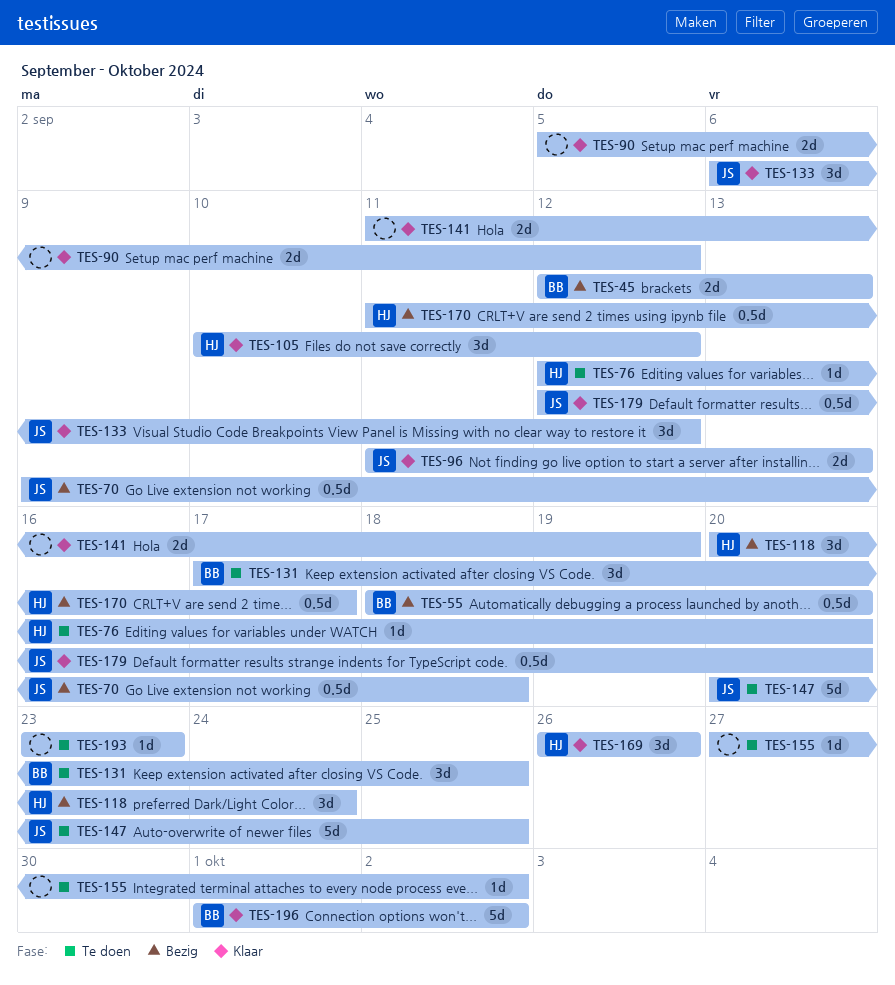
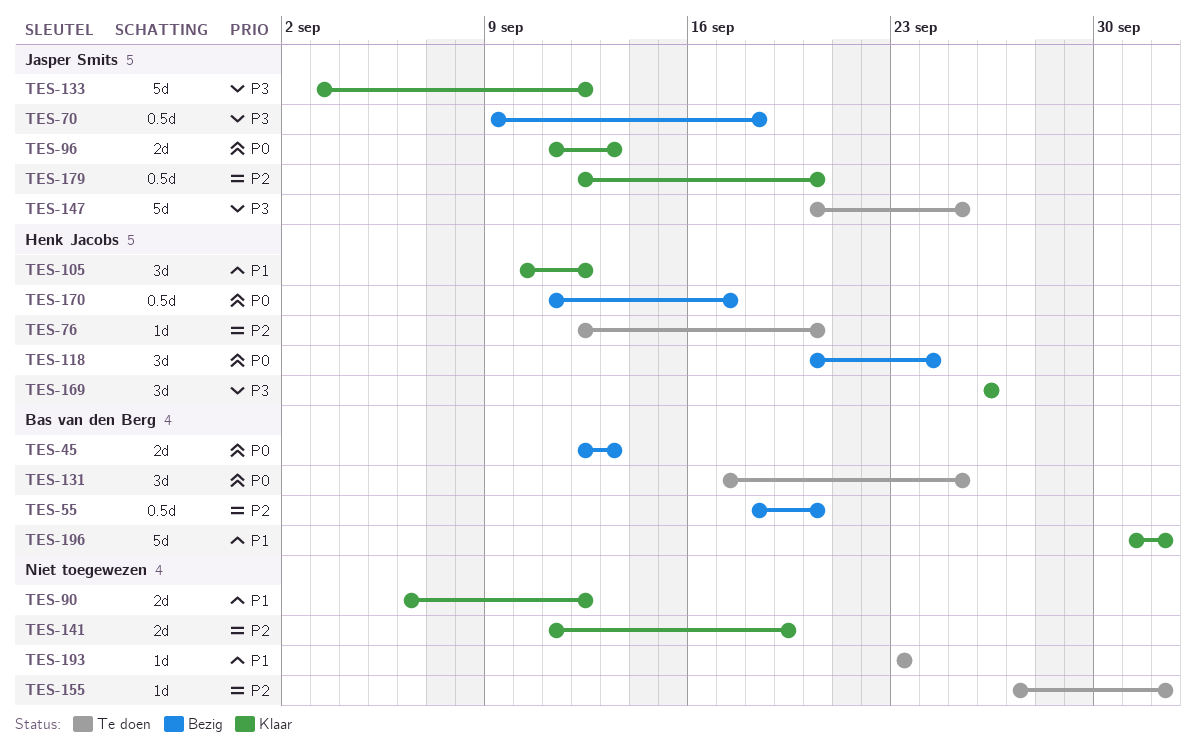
TES-90, start: Sep 5 -> Sep 6
TES-133, estimate: 3d -> 5d
TES-133, start: Sep 6 -> Sep 3

